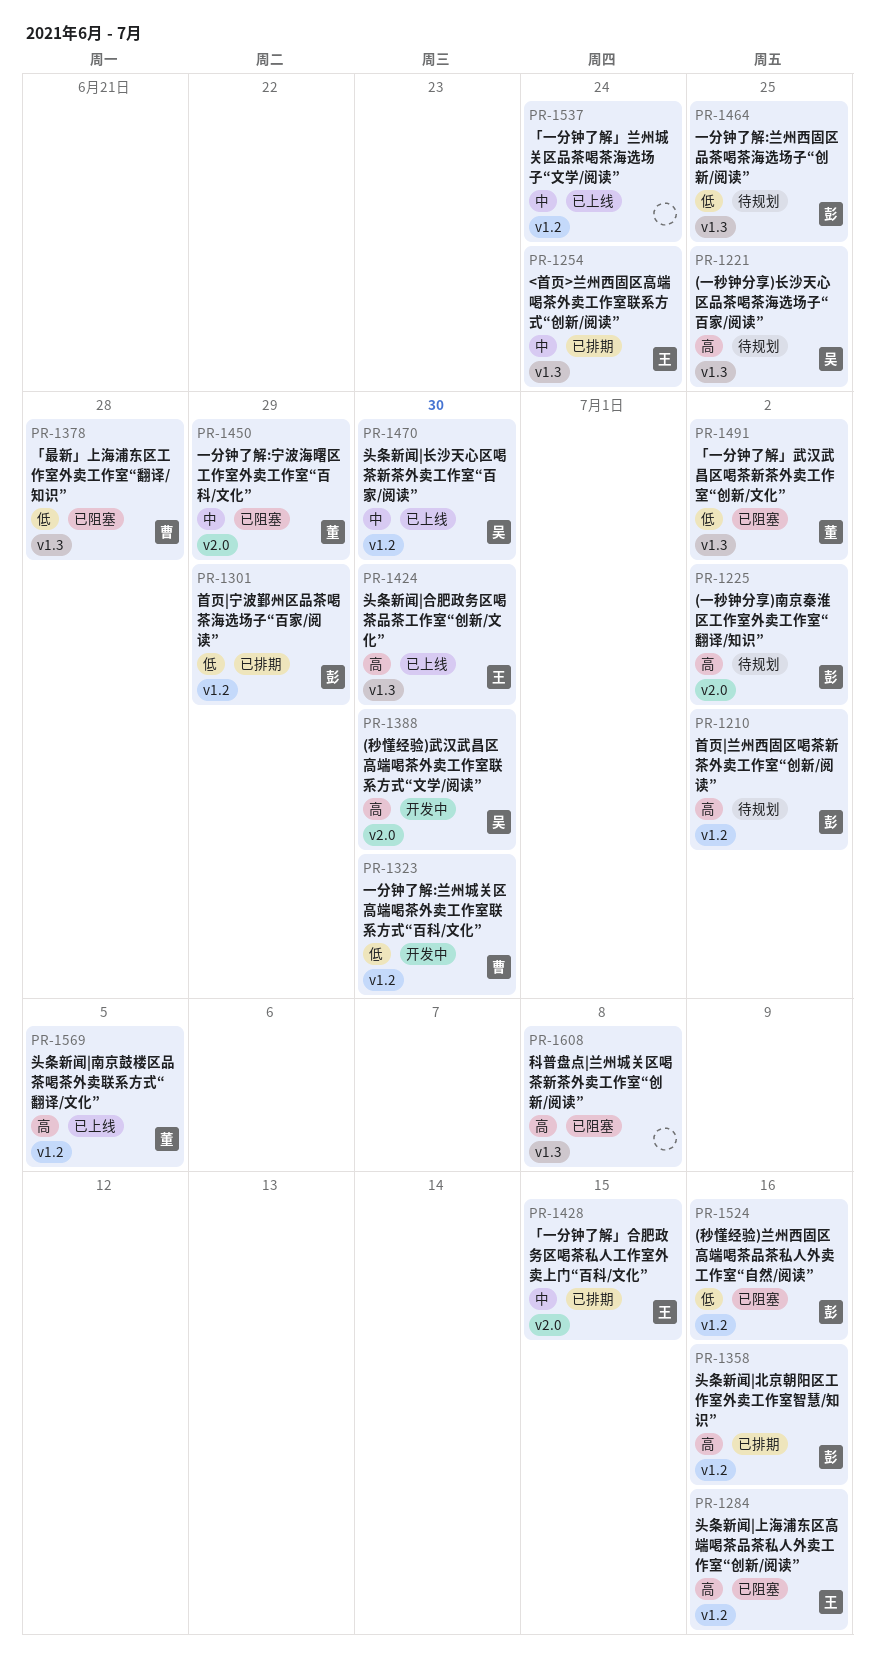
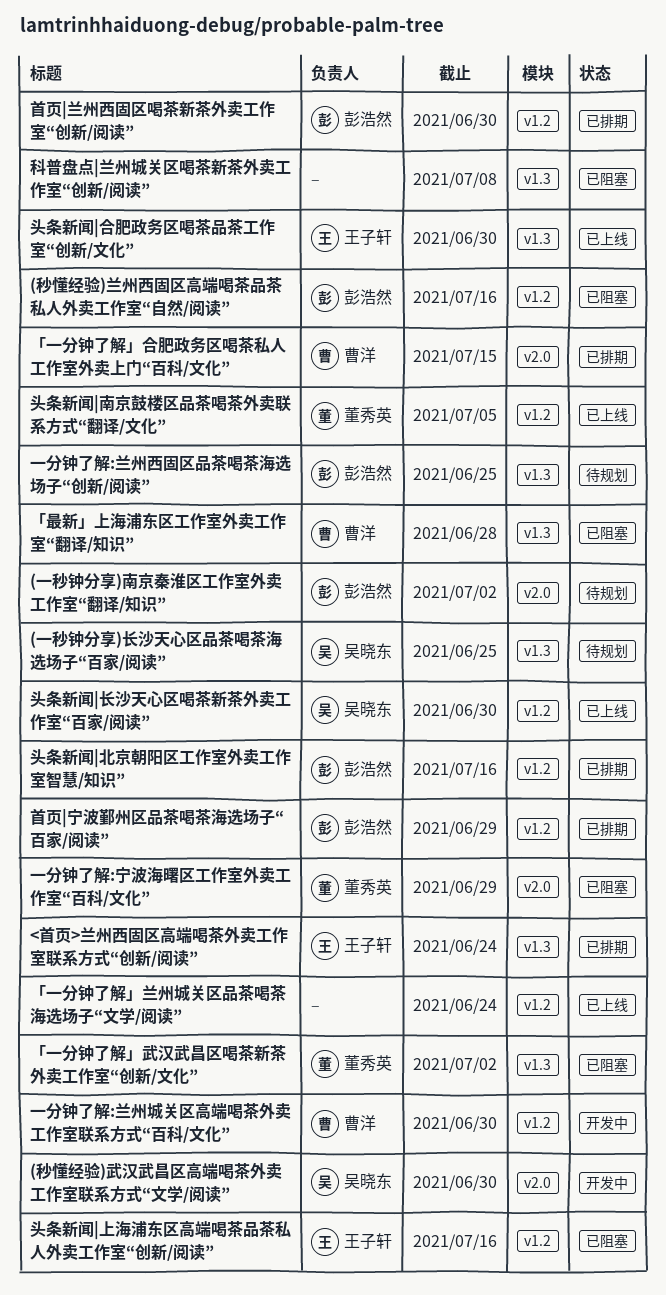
「一分钟了解」合肥政务区喝茶私人工作室外卖上门“百科/文化”, owner: 王子轩 -> 曹洋
首页|兰州西固区喝茶新茶外卖工作室“创新/阅读”, status: 待规划 -> 已排期
首页|兰州西固区喝茶新茶外卖工作室“创新/阅读”, due: Jul 2 -> Jun 30

